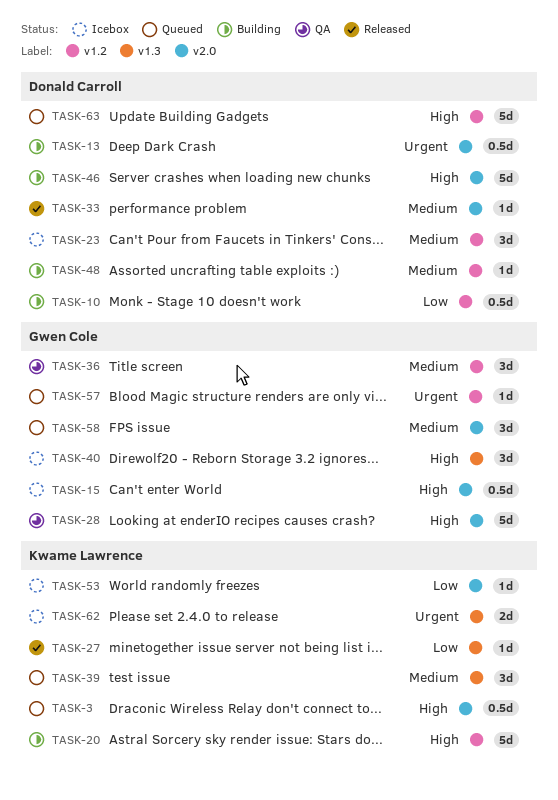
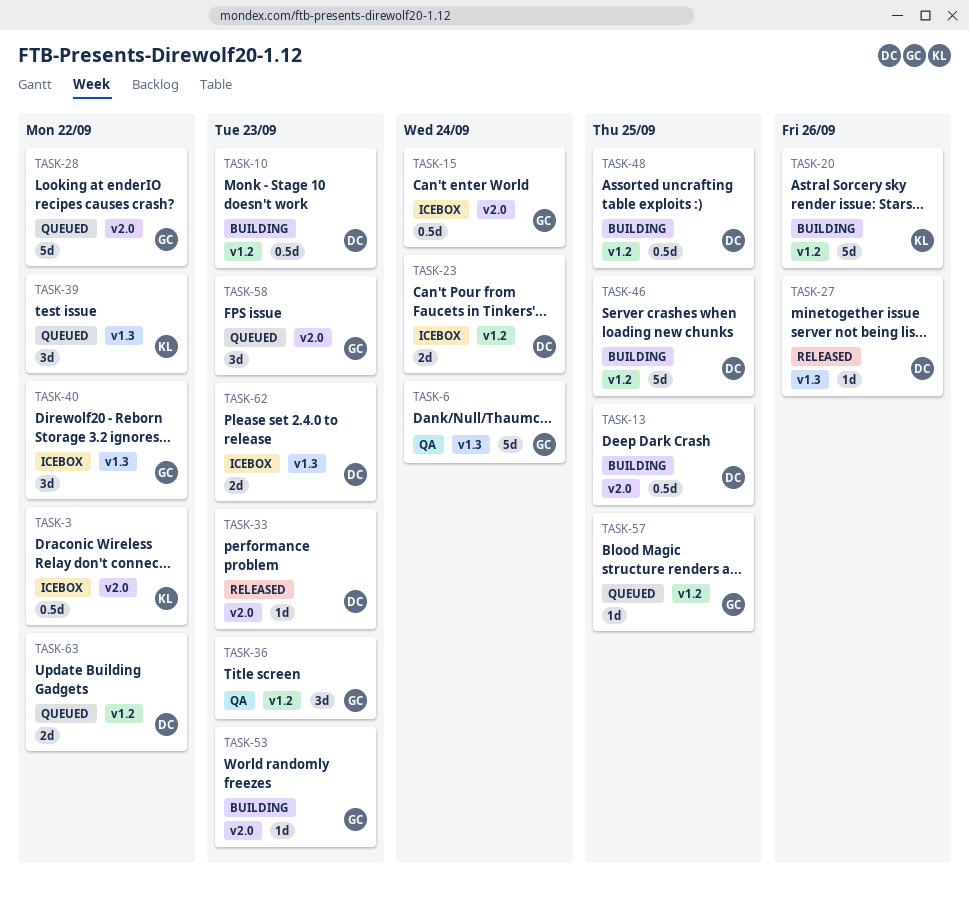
TASK-3, status: Queued -> Icebox
TASK-6: none -> present
TASK-23, estimate: 3d -> 2d
TASK-27, owner: Kwame Lawrence -> Donald Carroll
TASK-28, status: QA -> Queued
TASK-46, label: v2.0 -> v1.2
TASK-48, estimate: 1d -> 0.5d
TASK-53, status: Icebox -> Building
TASK-53, owner: Kwame Lawrence -> Gwen Cole
TASK-62, owner: Kwame Lawrence -> Donald Carroll
TASK-63, estimate: 5d -> 2d

